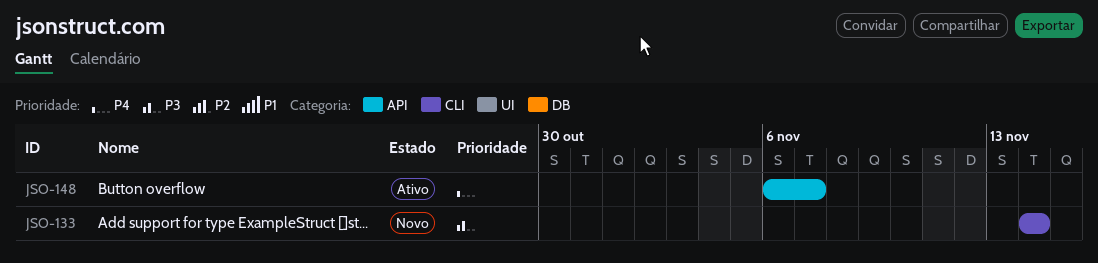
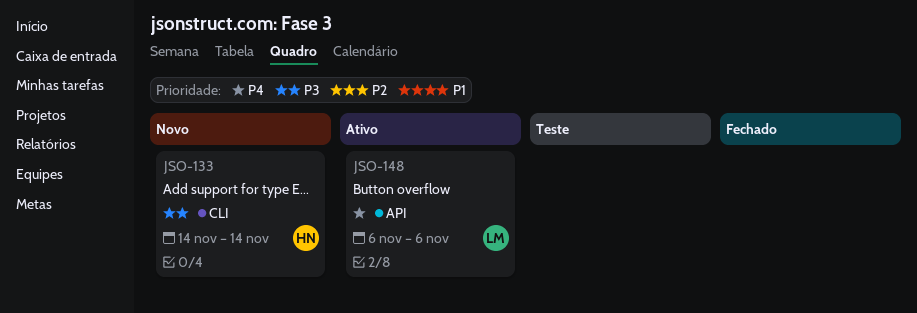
JSO-148, due: Nov 7 -> Nov 6

